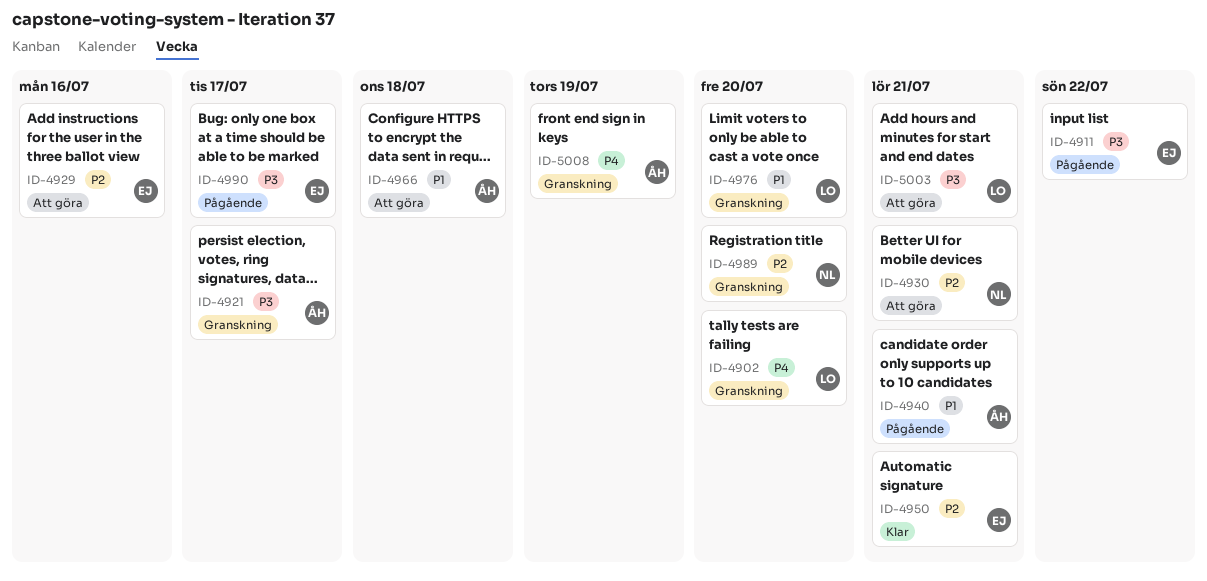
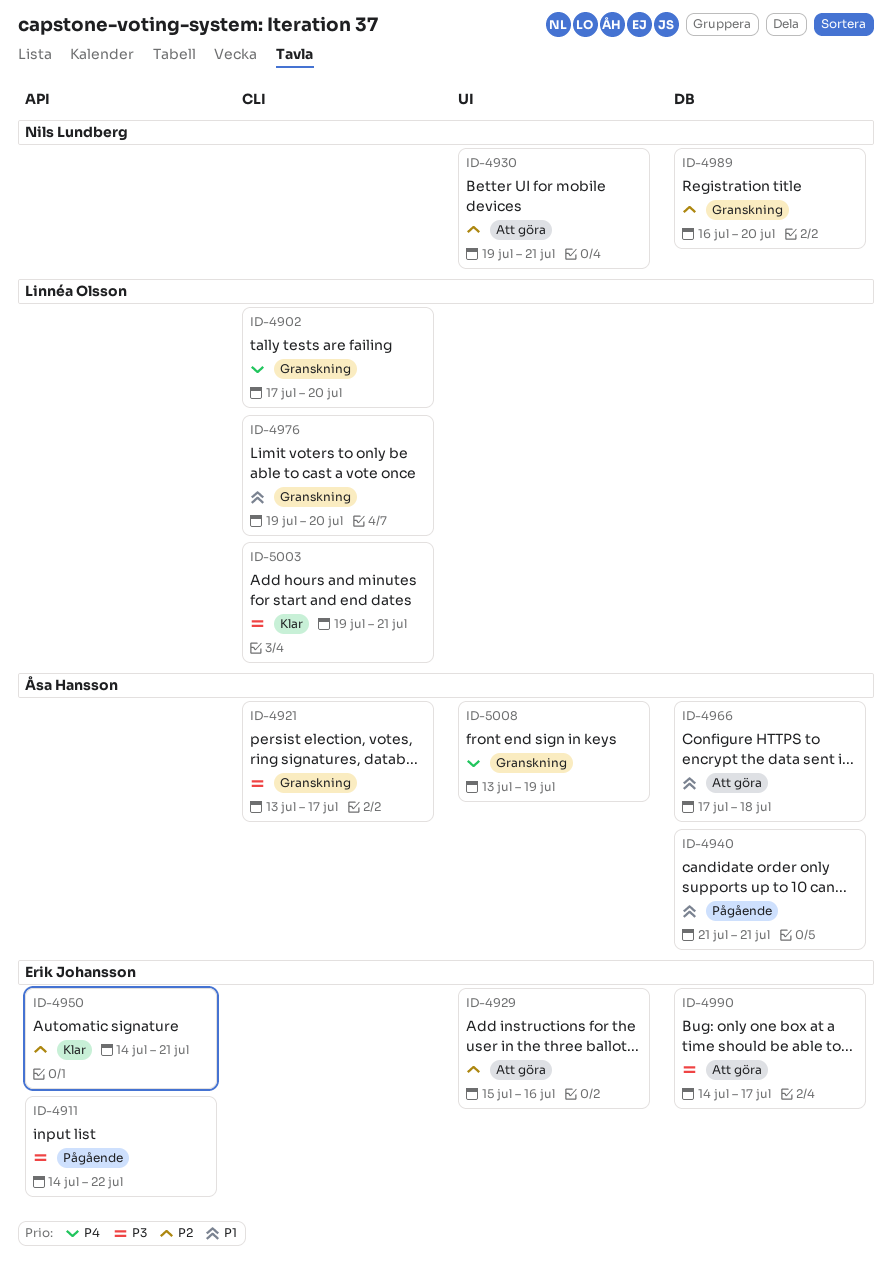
ID-4990, status: Pågående -> Att göra
ID-5003, status: Att göra -> Klar

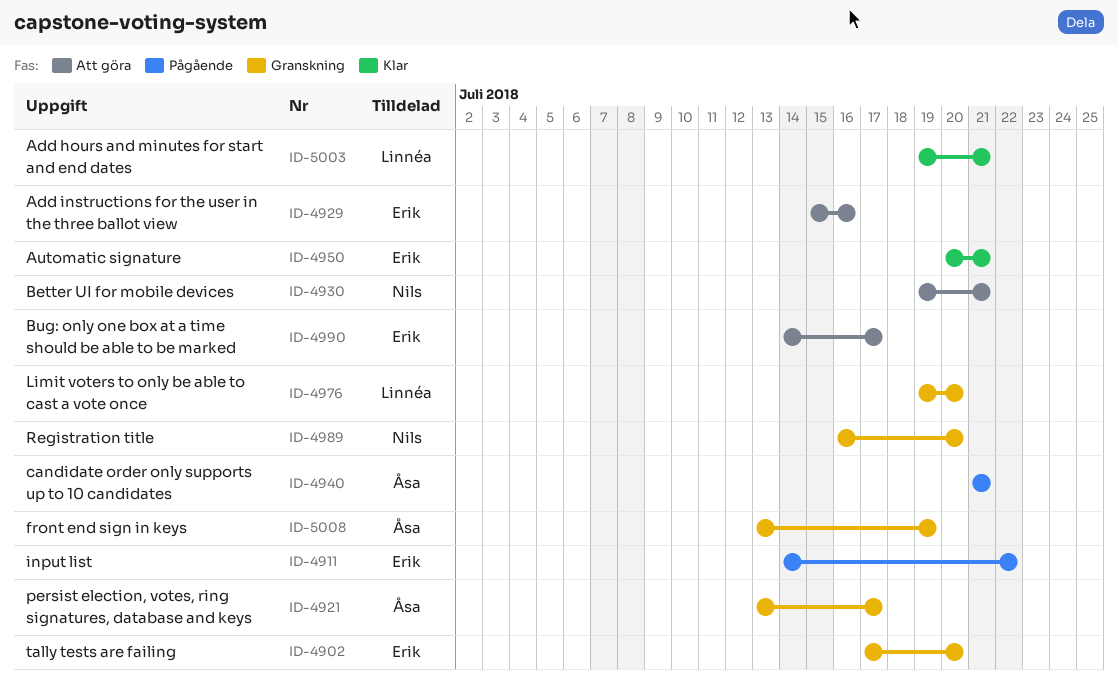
ID-4902, owner: Linnéa Olsson -> Erik Johansson
ID-4950, start: Jul 14 -> Jul 20
ID-4966: present -> none

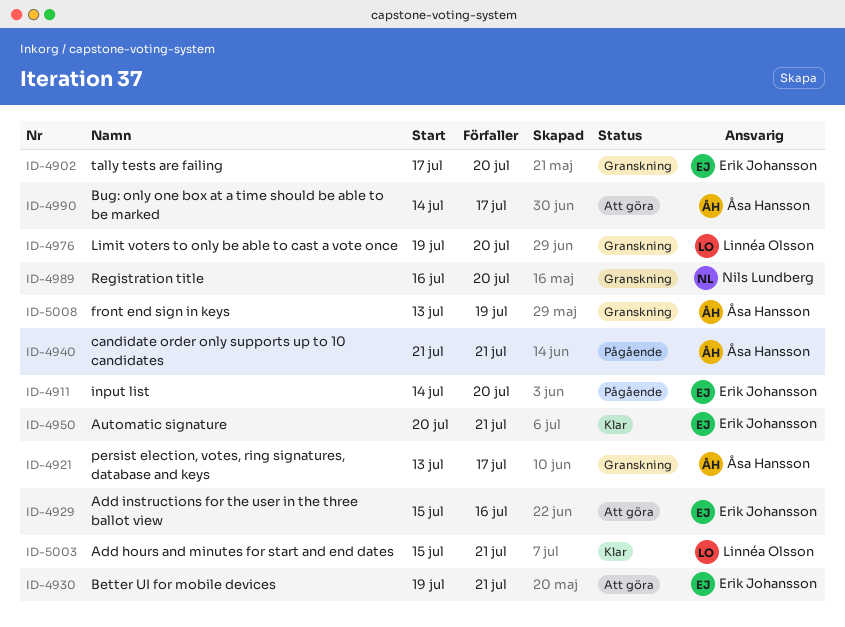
ID-4911, due: Jul 22 -> Jul 20
ID-4930, owner: Nils Lundberg -> Erik Johansson
ID-4990, owner: Erik Johansson -> Åsa Hansson
ID-5003, start: Jul 19 -> Jul 15

